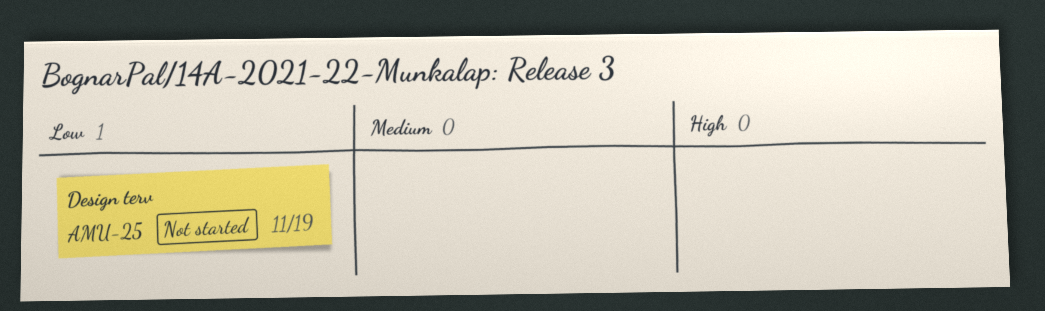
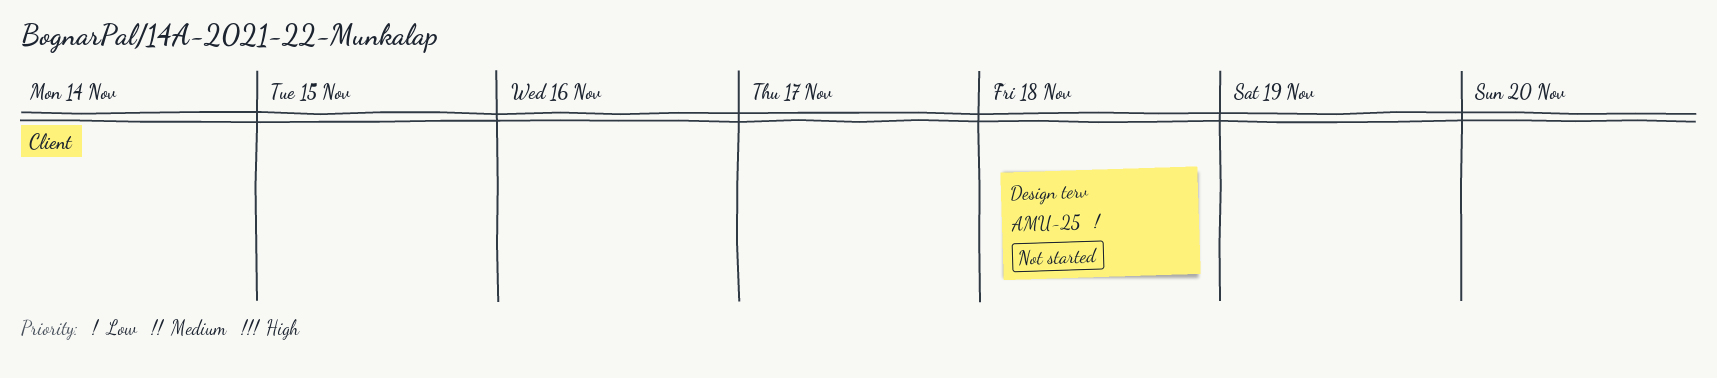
AMU-25, due: Nov 19 -> Nov 18

